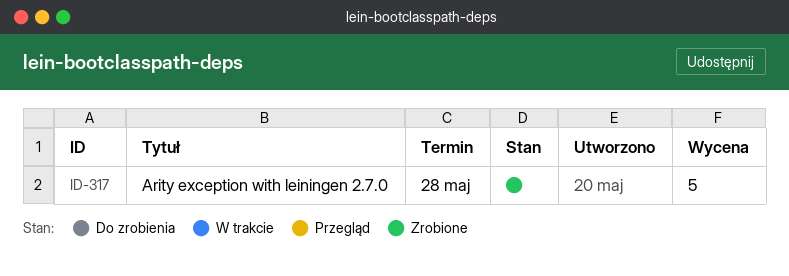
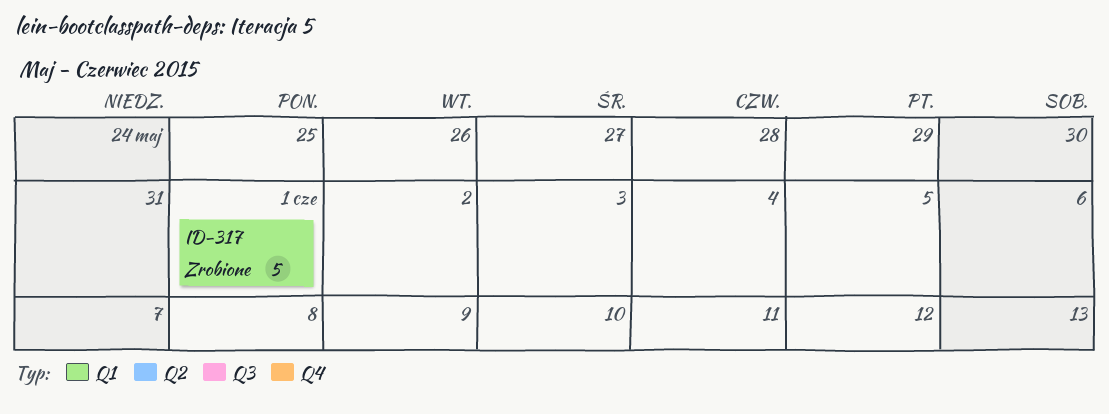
ID-317, due: May 28 -> Jun 1

